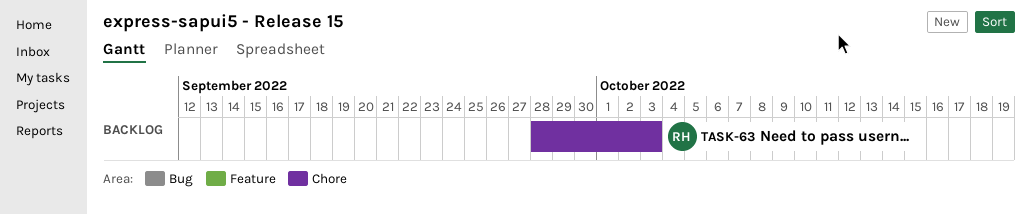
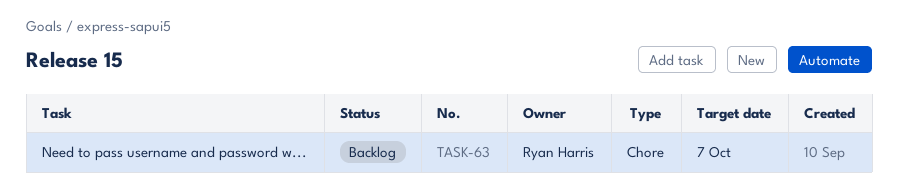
TASK-63, due: Oct 3 -> Oct 7

